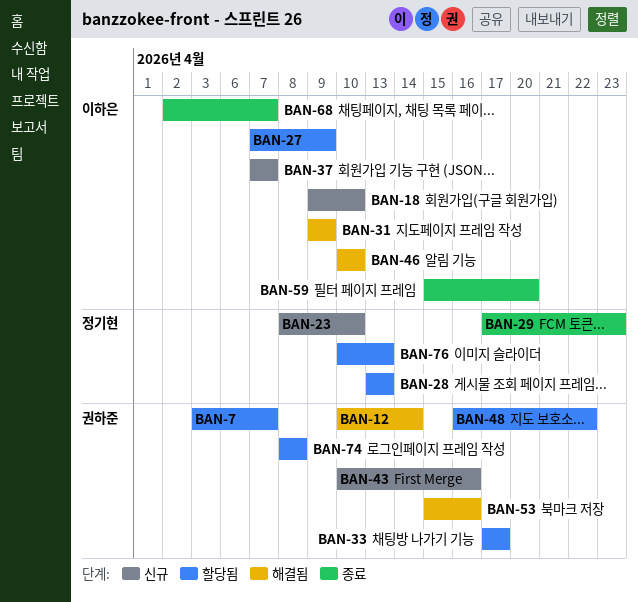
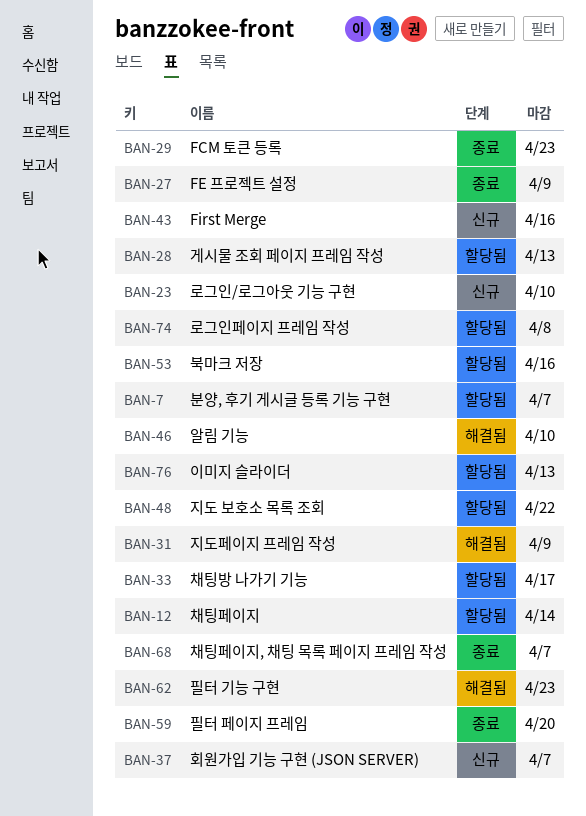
BAN-12, status: 해결됨 -> 할당됨
BAN-18: present -> none
BAN-27, status: 할당됨 -> 종료
BAN-53, status: 해결됨 -> 할당됨
BAN-62: none -> present

